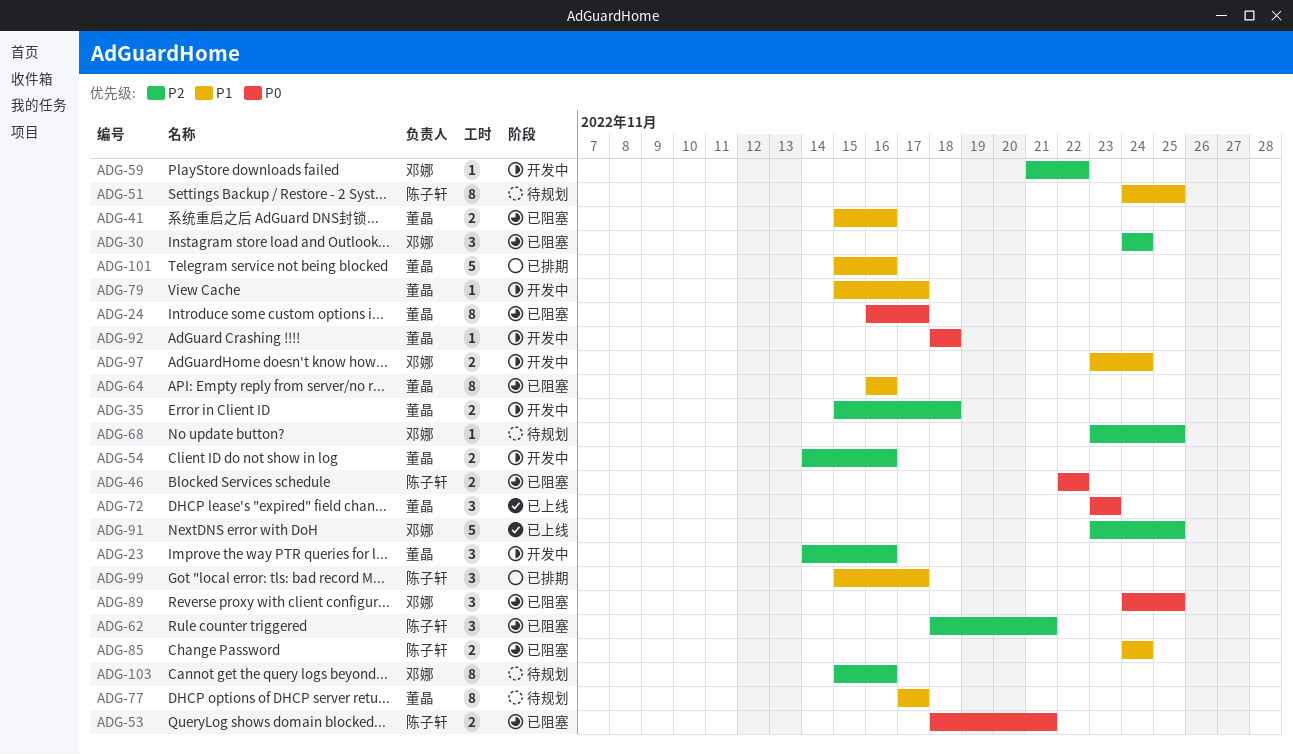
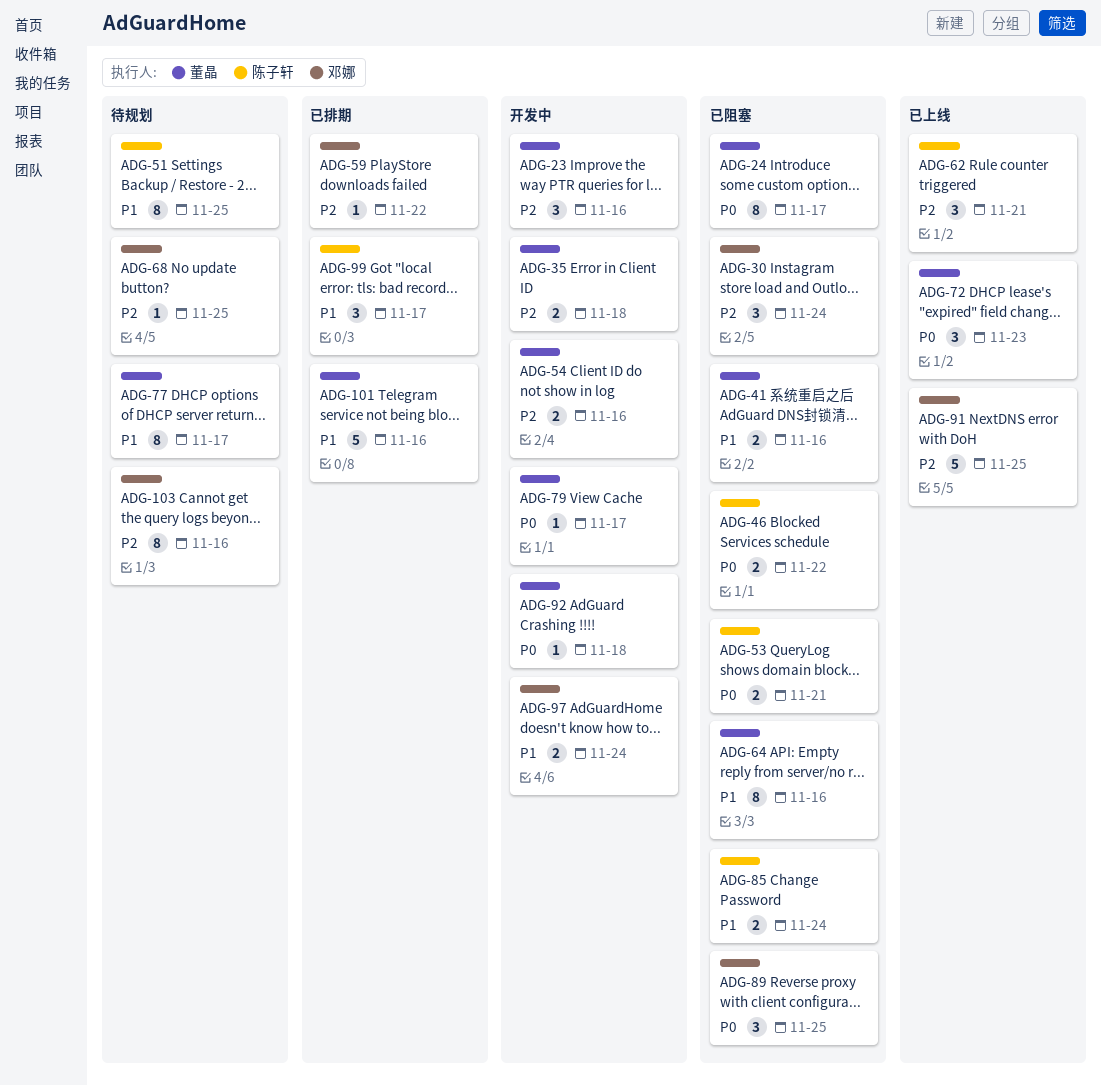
ADG-59, status: 开发中 -> 已排期
ADG-62, status: 已阻塞 -> 已上线
ADG-79, priority: P1 -> P0

